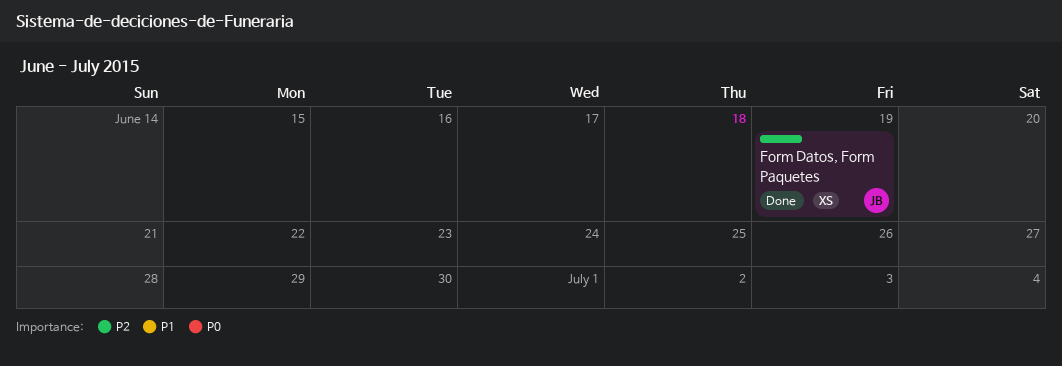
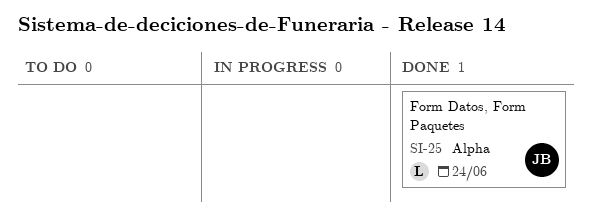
Form Datos, Form Paquetes, estimate: XS -> L
Form Datos, Form Paquetes, due: Jun 19 -> Jun 24

